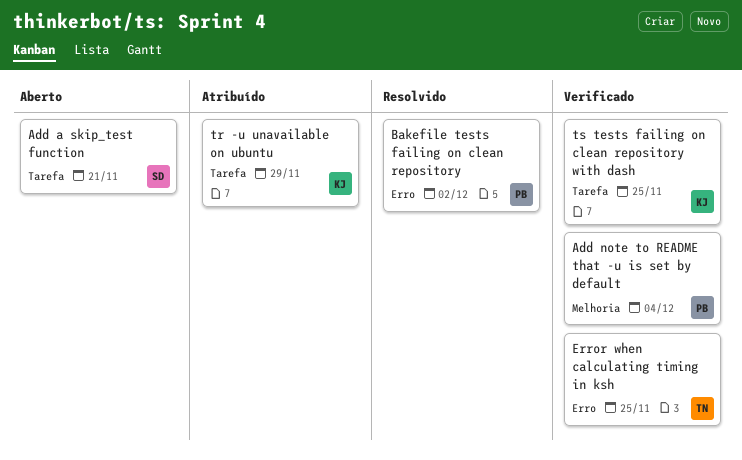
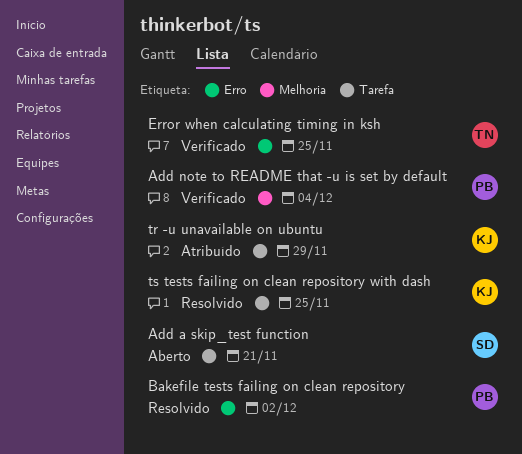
ts tests failing on clean repository with dash, status: Verificado -> Resolvido

